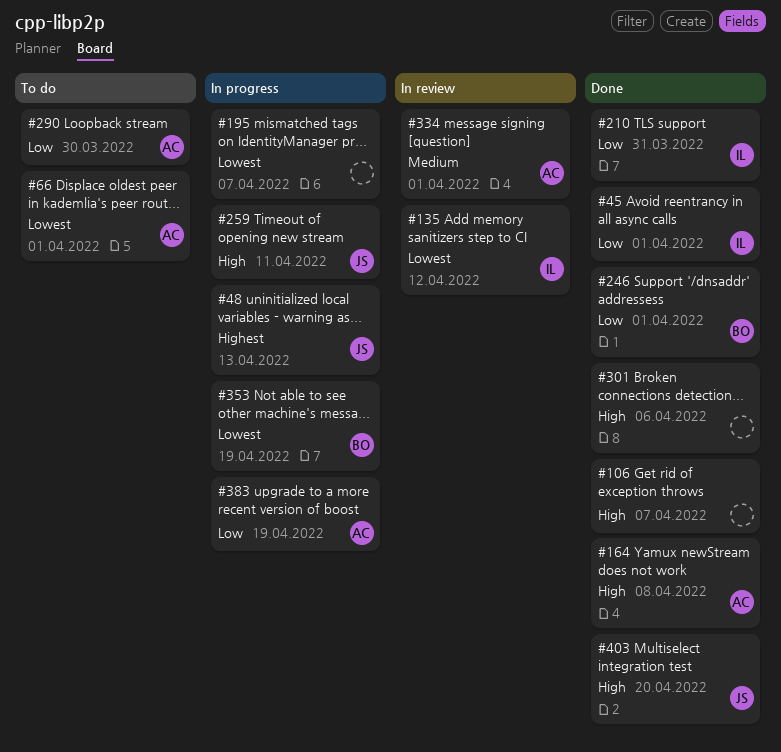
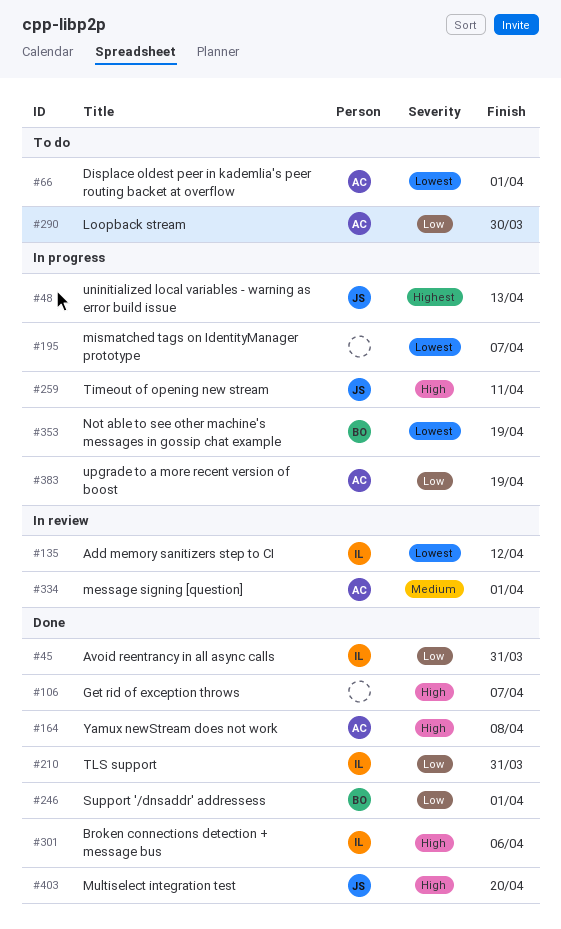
#45, due: Apr 1 -> Mar 31
#301, owner: none -> IL

